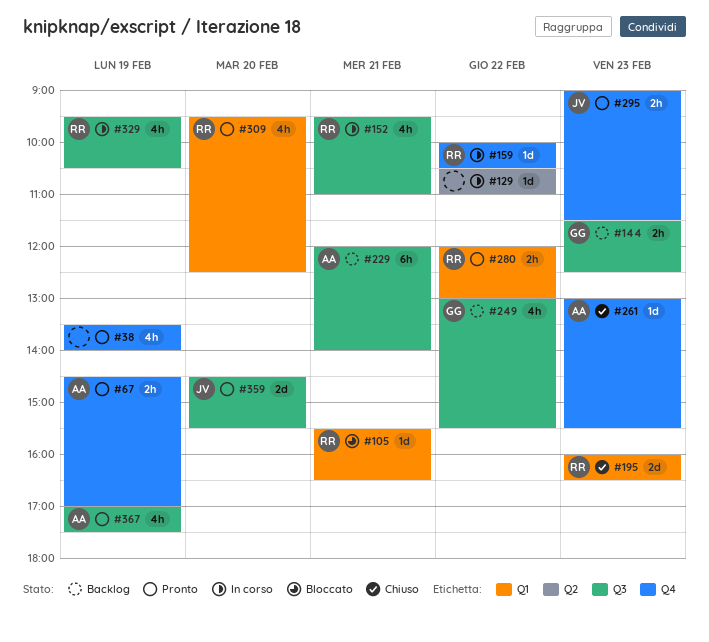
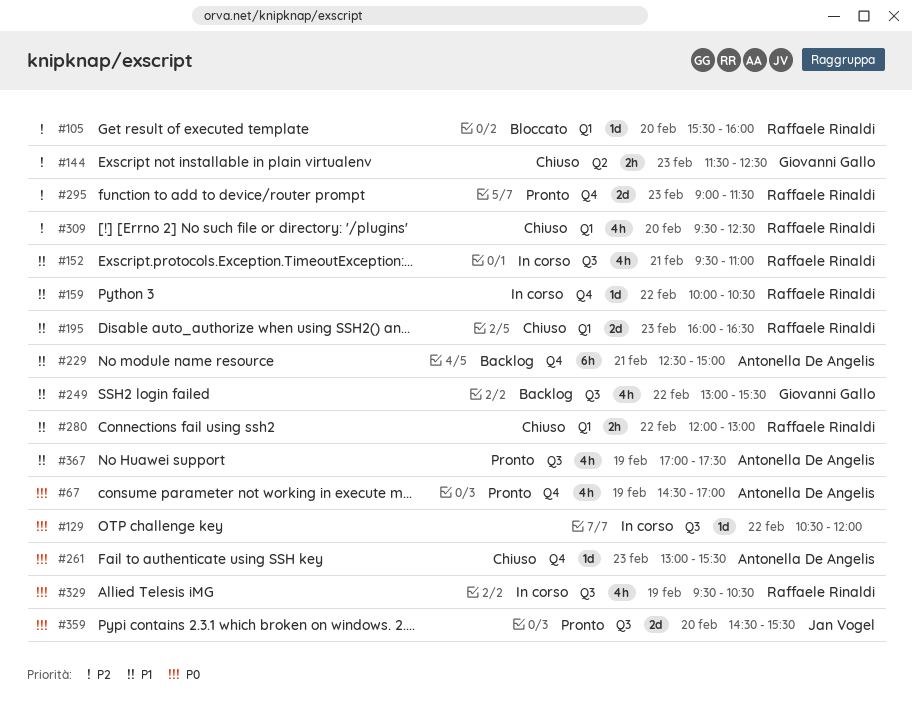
#38: present -> none
#67, estimate: 2h -> 4h
#105, day: Feb 21 -> Feb 20
#105, ends: 16:30 -> 16:00
#129, label: Q2 -> Q3
#129, ends: 11:00 -> 12:00
#144, status: Backlog -> Chiuso
#144, label: Q3 -> Q2
#229, label: Q3 -> Q4
#229, begins: 12:00 -> 12:30
#229, ends: 14:00 -> 15:00
#280, status: Pronto -> Chiuso
#295, owner: Jan Vogel -> Raffaele Rinaldi
#295, estimate: 2h -> 2d
#309, status: Pronto -> Chiuso

